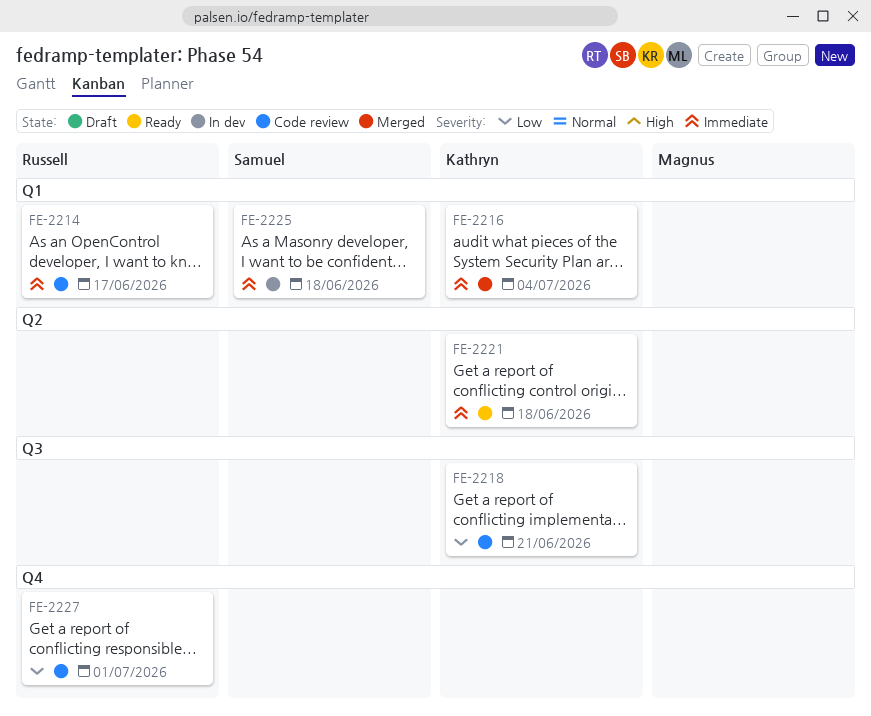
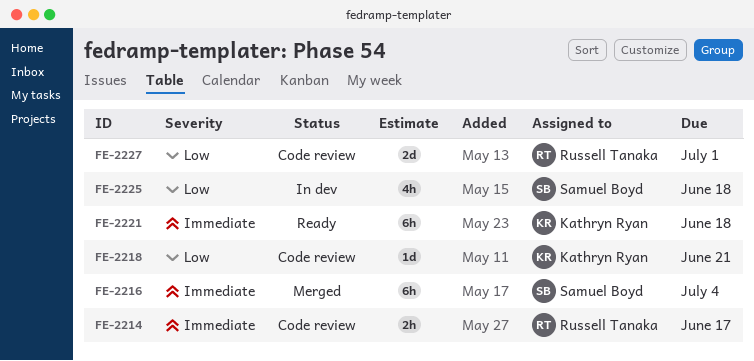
FE-2216, owner: Kathryn Ryan -> Samuel Boyd
FE-2225, priority: Immediate -> Low

